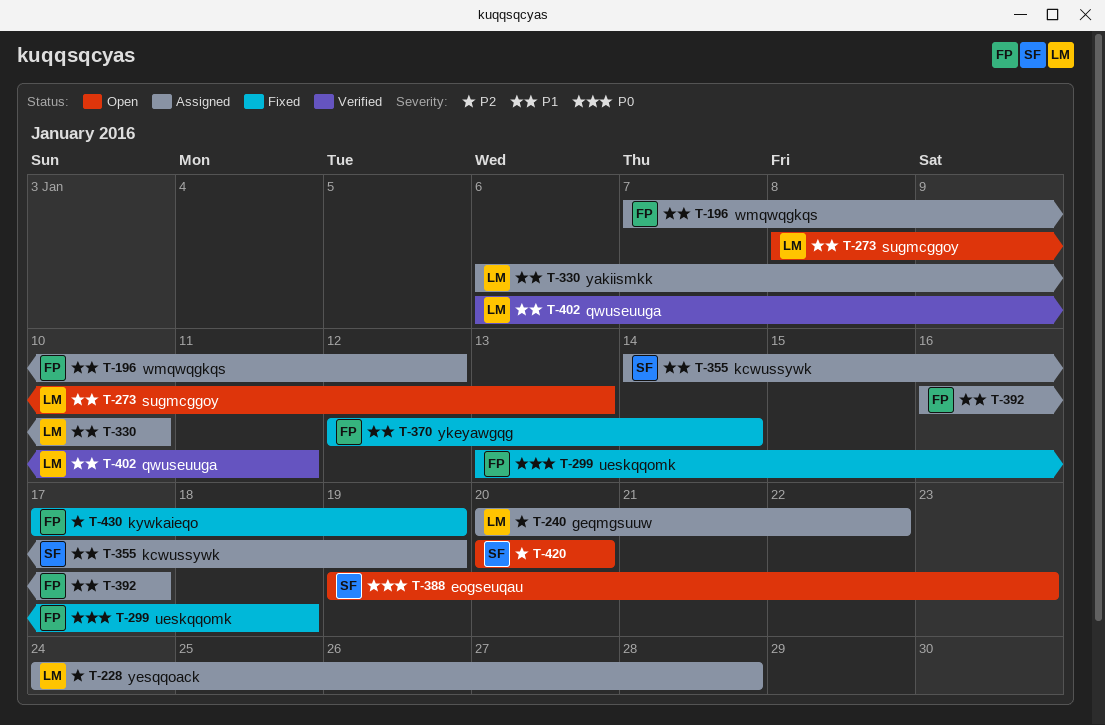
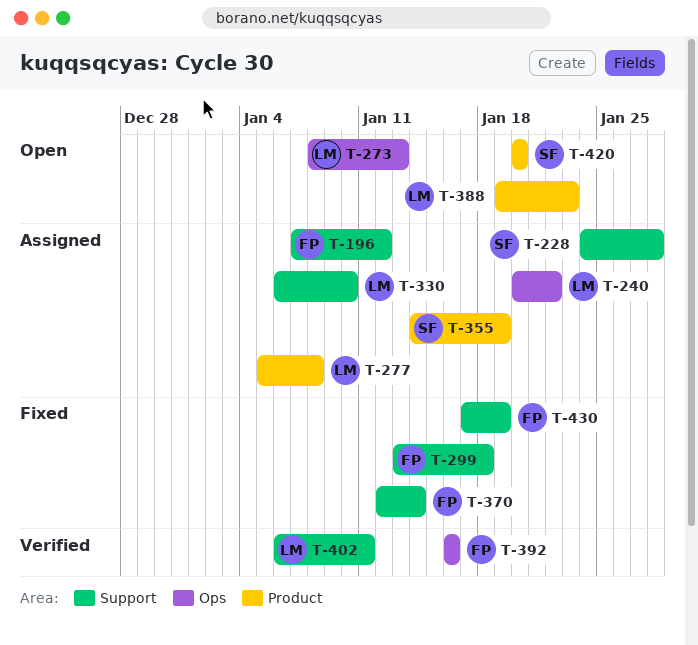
T-228, owner: LM -> SF
T-277: none -> present
T-388, owner: SF -> LM
T-392, status: Assigned -> Verified
T-392, due: Jan 17 -> Jan 16

